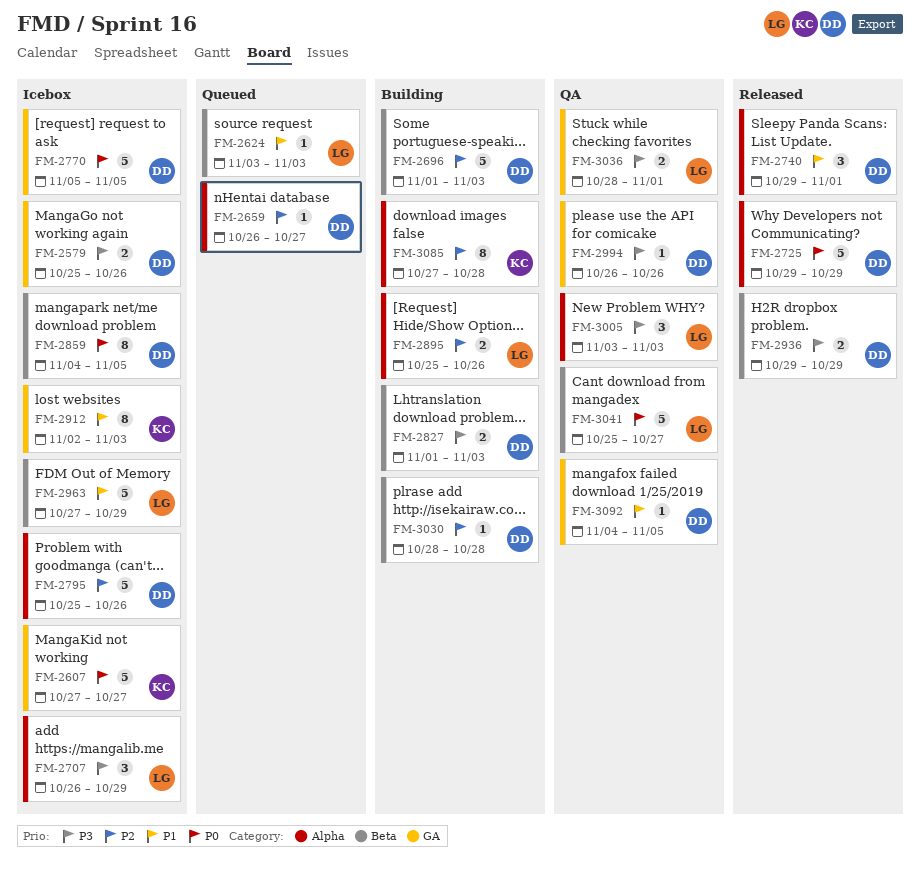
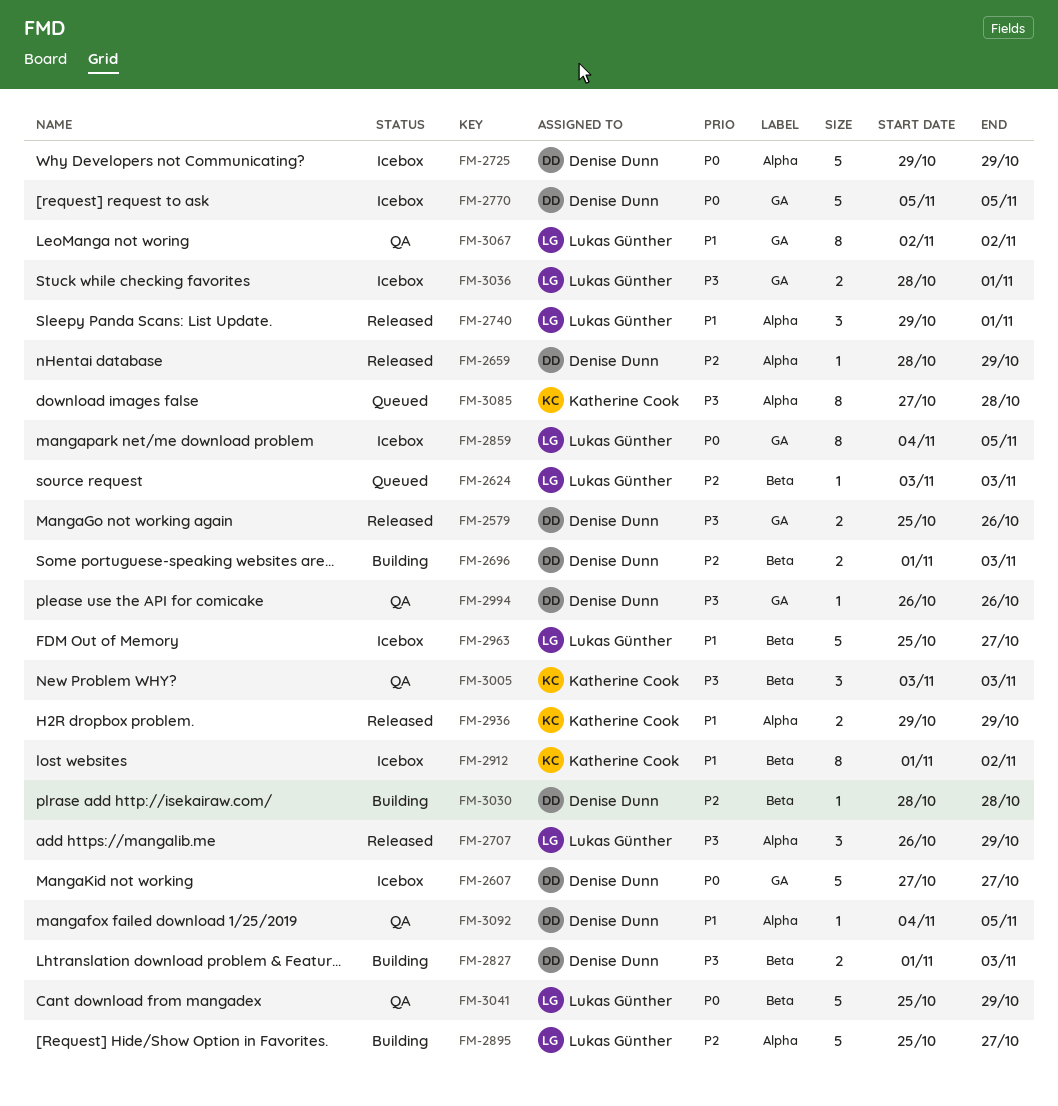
FM-2579, status: Icebox -> Released
FM-2607, owner: Katherine Cook -> Denise Dunn
FM-2624, priority: P1 -> P2
FM-2659, status: Queued -> Released
FM-2659, start: Oct 26 -> Oct 28
FM-2659, due: Oct 27 -> Oct 29
FM-2696, estimate: 5 -> 2
FM-2707, status: Icebox -> Released
FM-2725, status: Released -> Icebox
FM-2740, owner: Denise Dunn -> Lukas Günther
FM-2795: present -> none
FM-2859, owner: Denise Dunn -> Lukas Günther
FM-2859, label: Beta -> GA
FM-2895, estimate: 2 -> 5
FM-2895, due: Oct 26 -> Oct 27
FM-2912, label: GA -> Beta
FM-2912, start: Nov 2 -> Nov 1
FM-2912, due: Nov 3 -> Nov 2
FM-2936, owner: Denise Dunn -> Katherine Cook
FM-2936, priority: P3 -> P1
FM-2936, label: Beta -> Alpha
FM-2963, start: Oct 27 -> Oct 25
FM-2963, due: Oct 29 -> Oct 27
FM-3005, owner: Lukas Günther -> Katherine Cook
FM-3005, label: Alpha -> Beta
FM-3036, status: QA -> Icebox
FM-3041, due: Oct 27 -> Oct 29
FM-3067: none -> present
FM-3085, status: Building -> Queued
FM-3085, priority: P2 -> P3
FM-3092, label: GA -> Alpha

